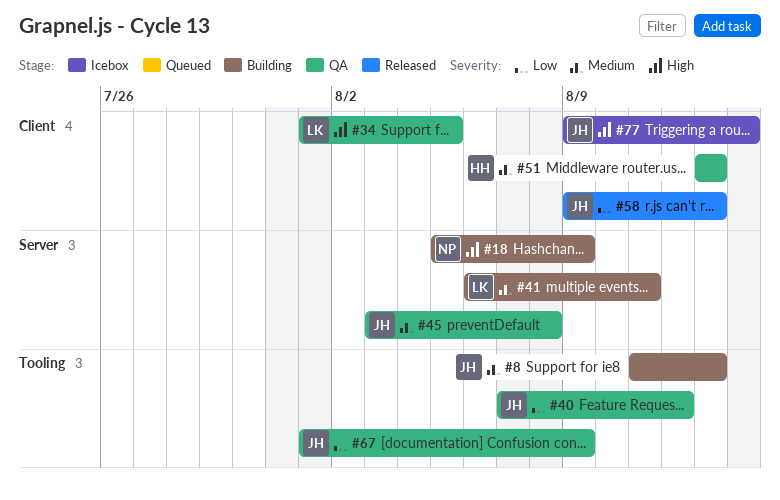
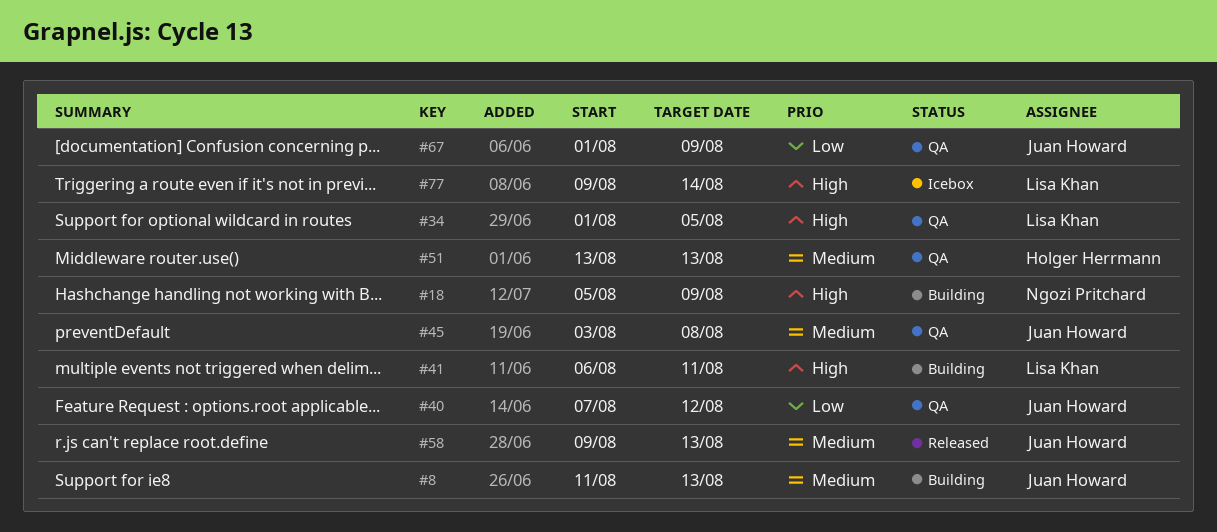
#41, priority: Medium -> High
#58, priority: Low -> Medium
#77, owner: Juan Howard -> Lisa Khan

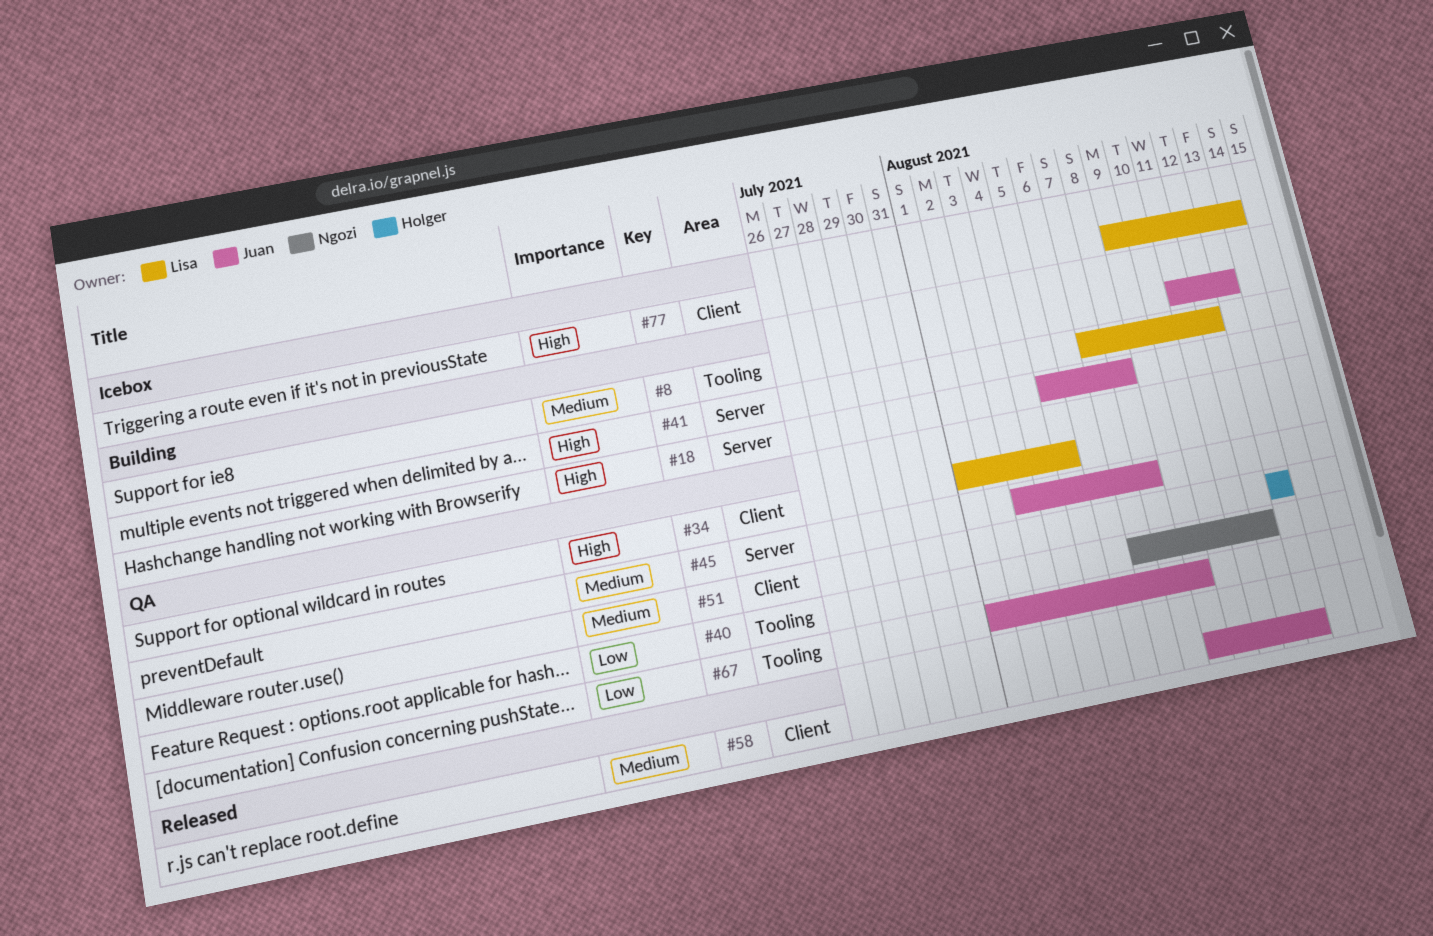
#18, owner: Ngozi Pritchard -> Juan Howard
#18, due: Aug 9 -> Aug 8
#40, owner: Juan Howard -> Ngozi Pritchard
#41, start: Aug 6 -> Aug 7
#41, due: Aug 11 -> Aug 12

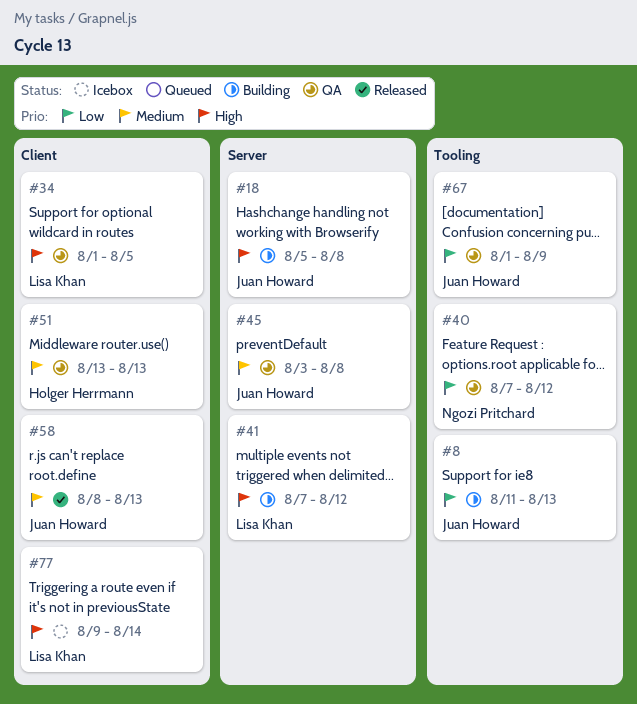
#8, priority: Medium -> Low
#58, start: Aug 9 -> Aug 8

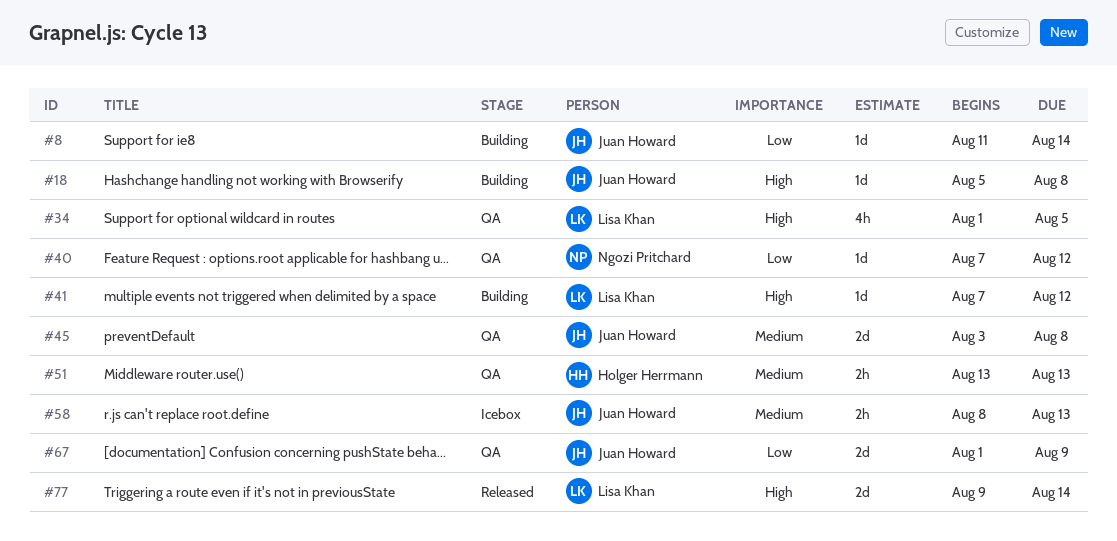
#8, due: Aug 13 -> Aug 14
#58, status: Released -> Icebox
#77, status: Icebox -> Released

